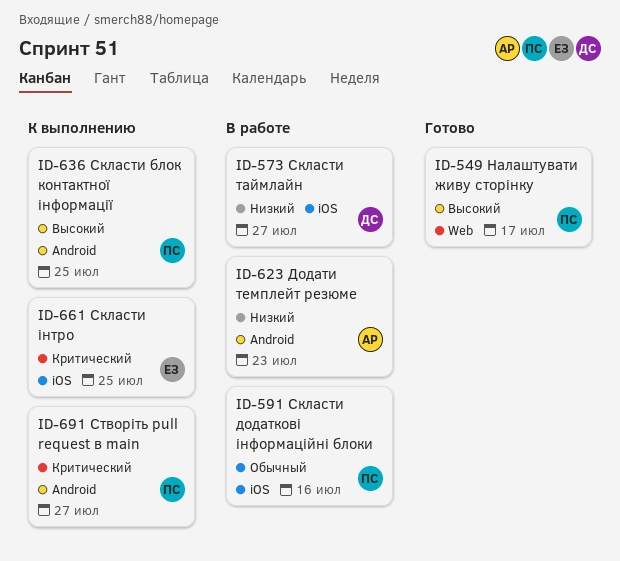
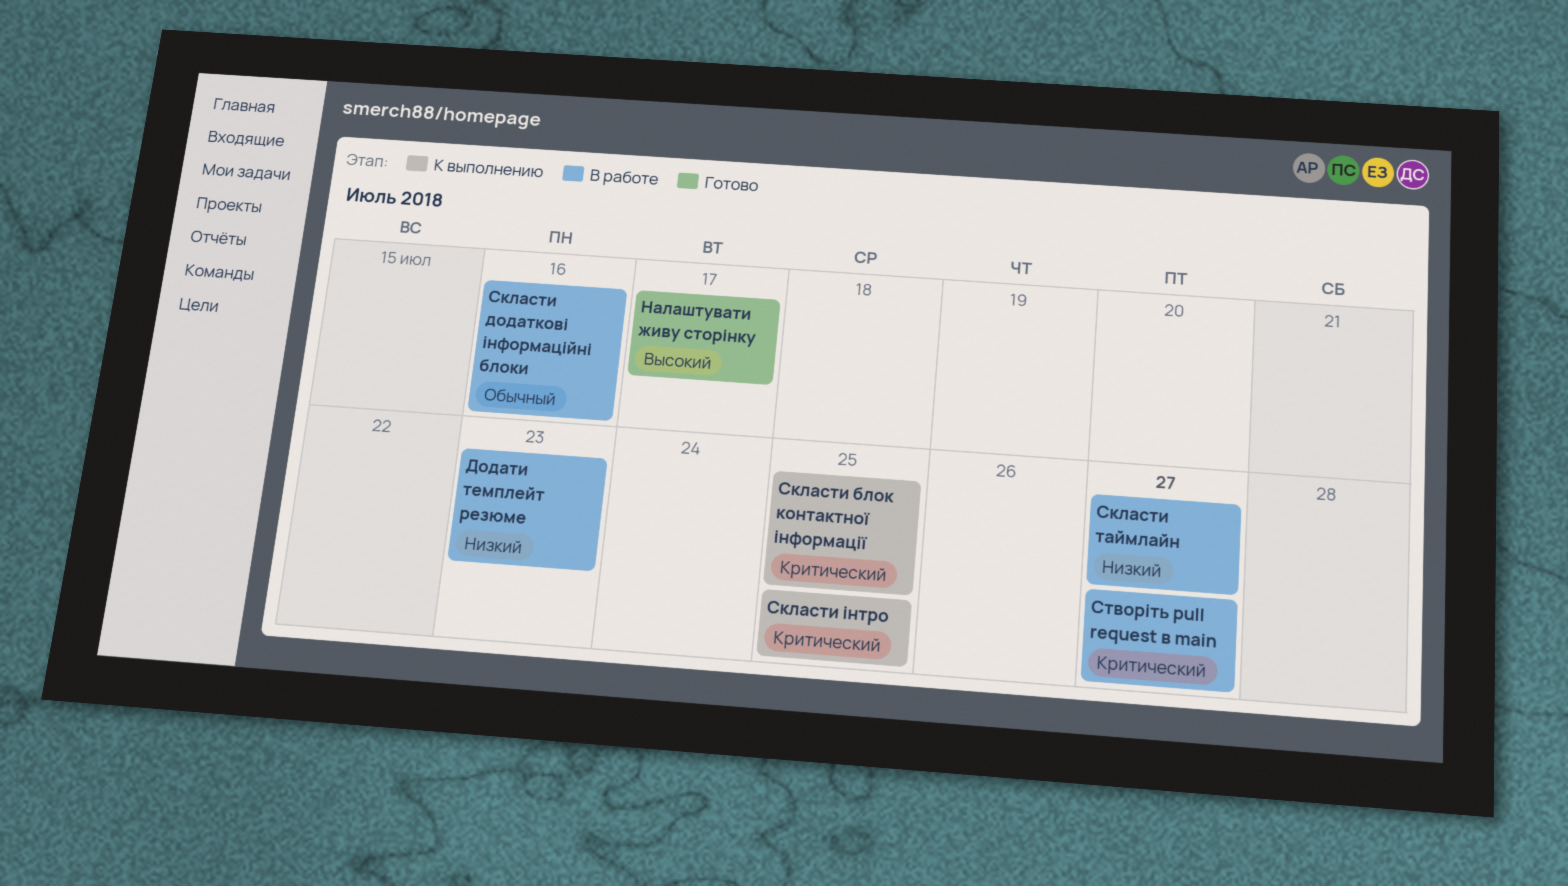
Скласти блок контактної інформації, priority: Высокий -> Критический
Створіть pull request в main, status: К выполнению -> В работе

